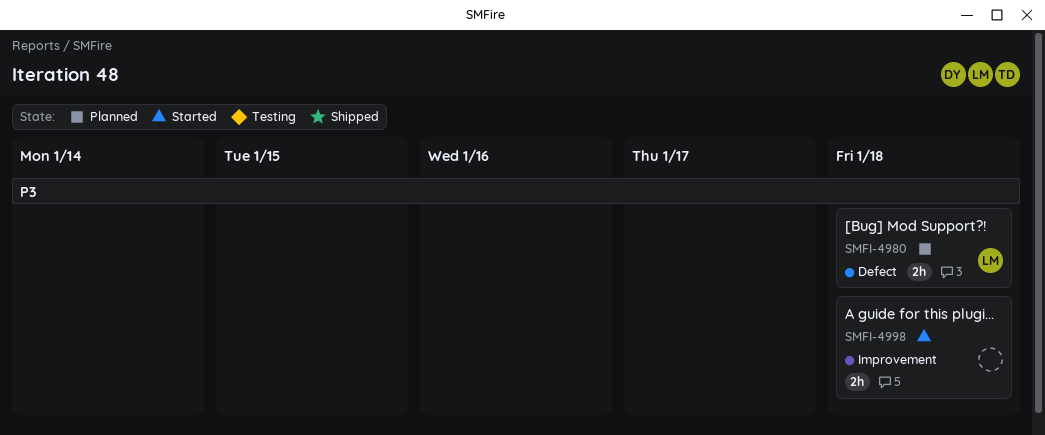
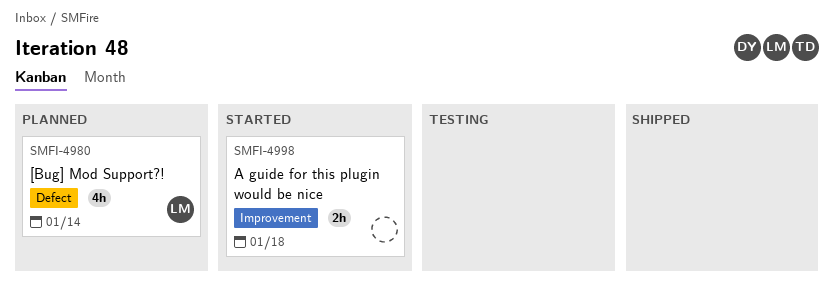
SMFI-4980, estimate: 2h -> 4h
SMFI-4980, due: Jan 18 -> Jan 14

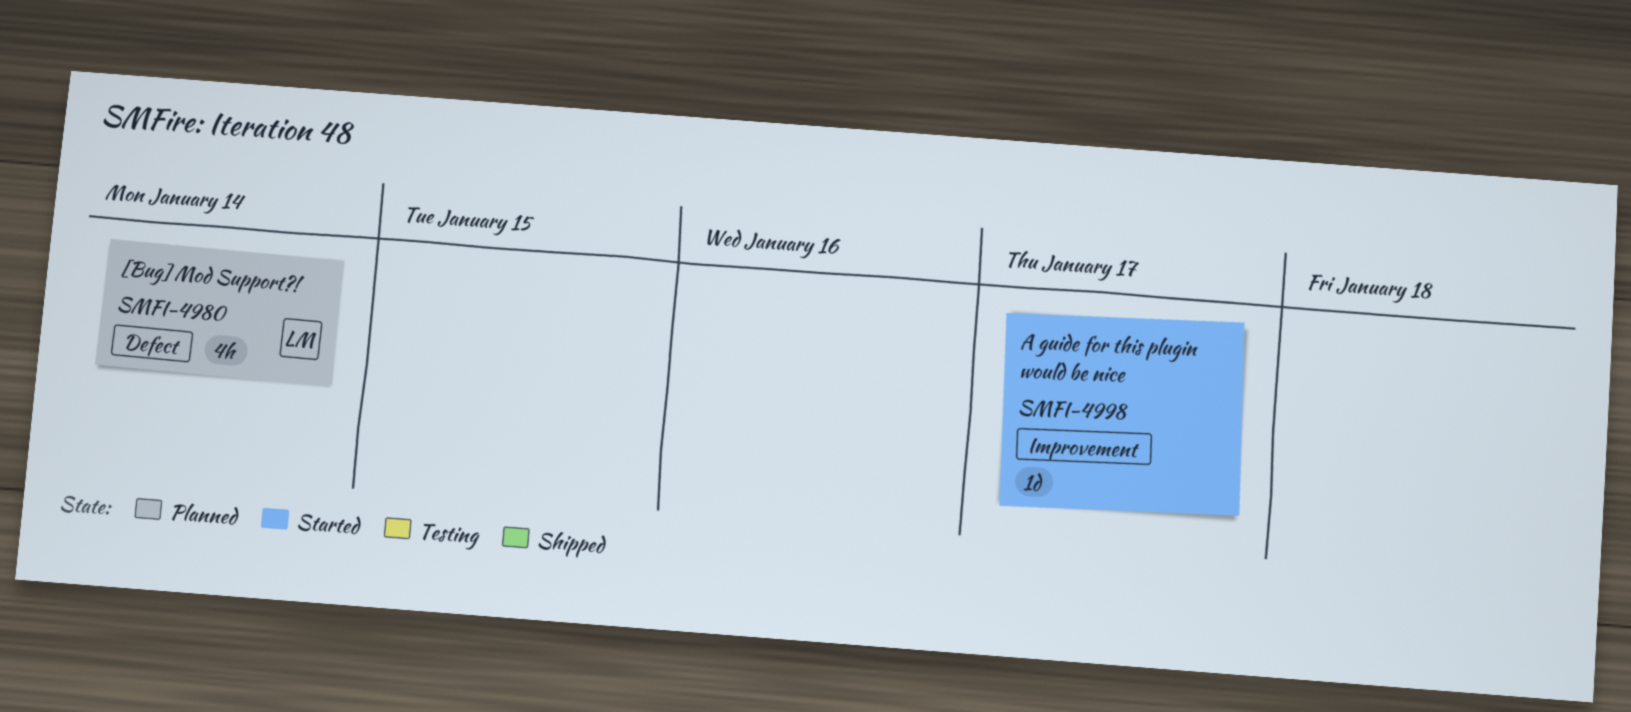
SMFI-4998, estimate: 2h -> 1d
SMFI-4998, due: Jan 18 -> Jan 17

